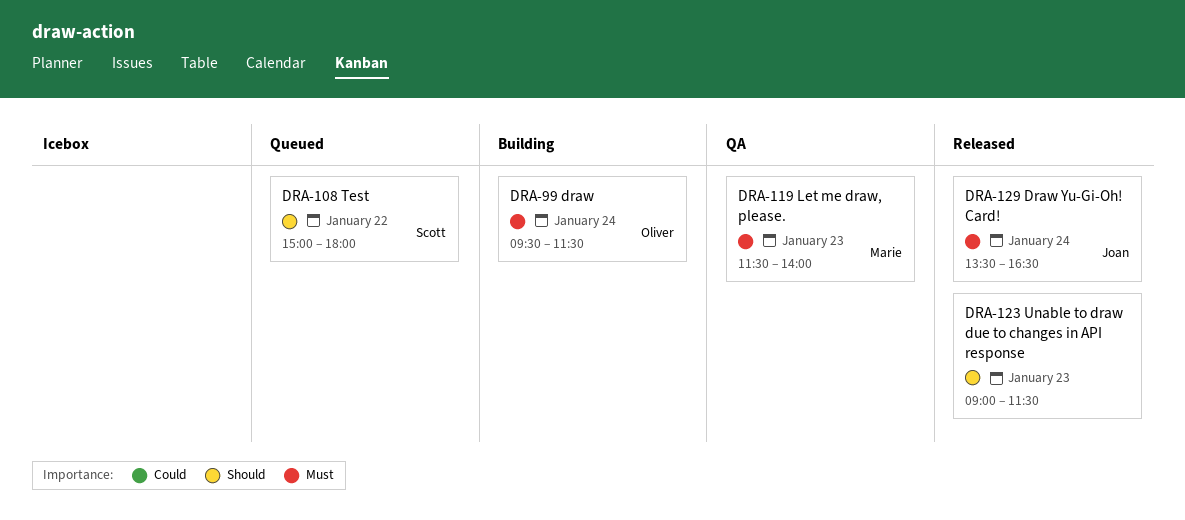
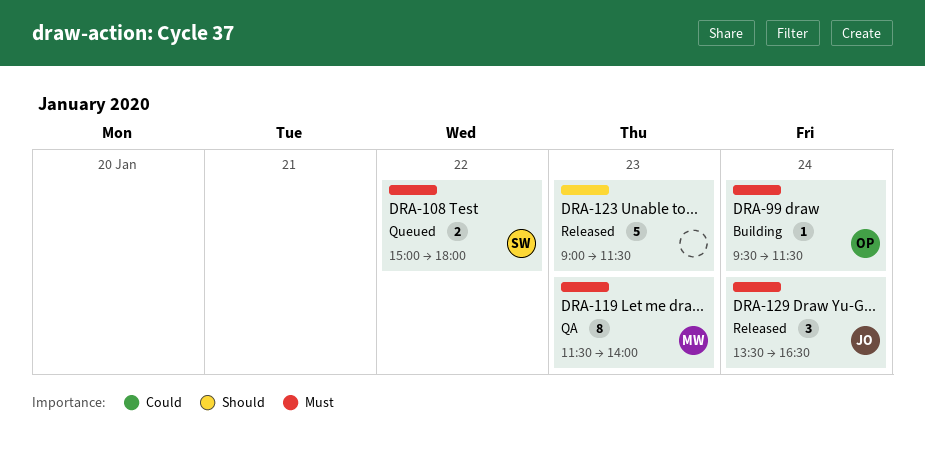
DRA-108, priority: Should -> Must

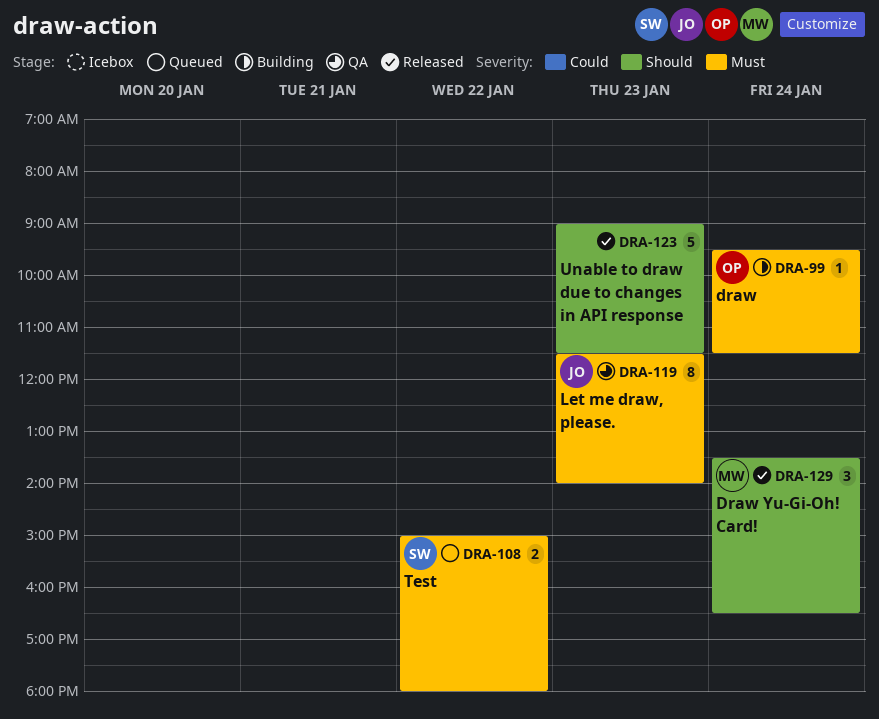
DRA-119, owner: MW -> JO
DRA-129, owner: JO -> MW
DRA-129, priority: Must -> Should

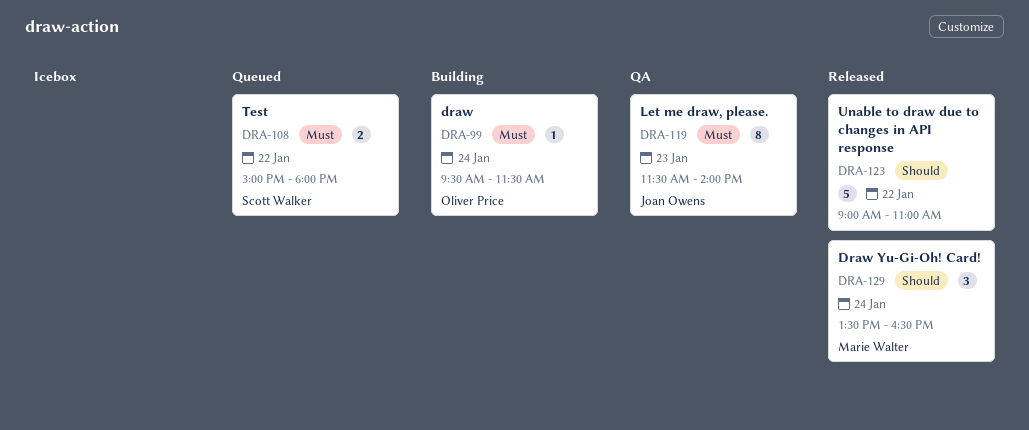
DRA-123, day: Jan 23 -> Jan 22
DRA-123, ends: 11:30 -> 11:00

